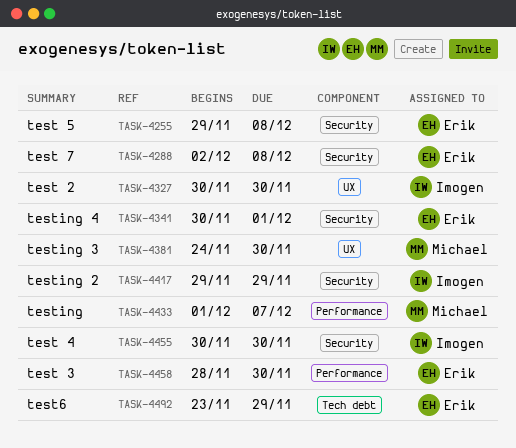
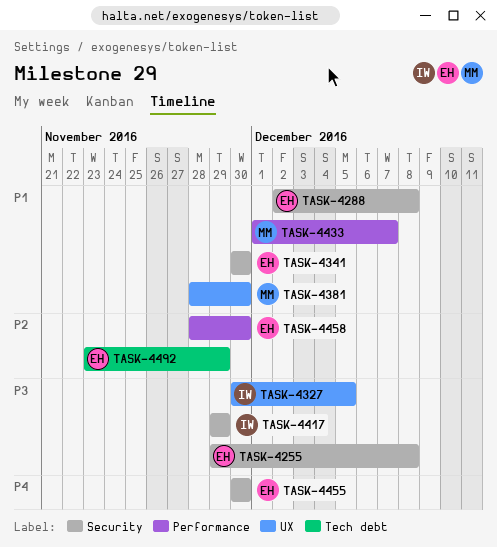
TASK-4327, due: Nov 30 -> Dec 5
TASK-4341, due: Dec 1 -> Nov 30
TASK-4381, start: Nov 24 -> Nov 28
TASK-4455, owner: Imogen -> Erik

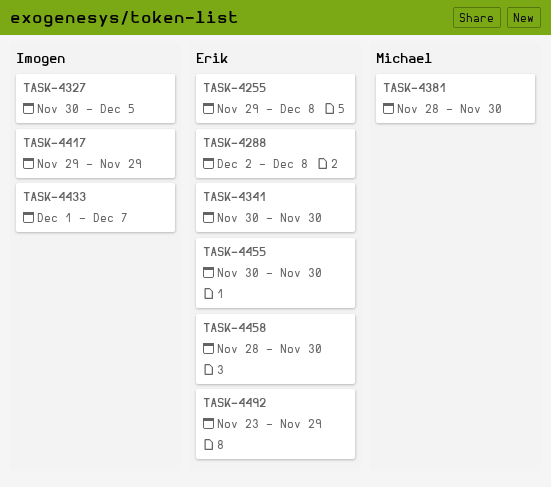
TASK-4433, owner: Michael -> Imogen

